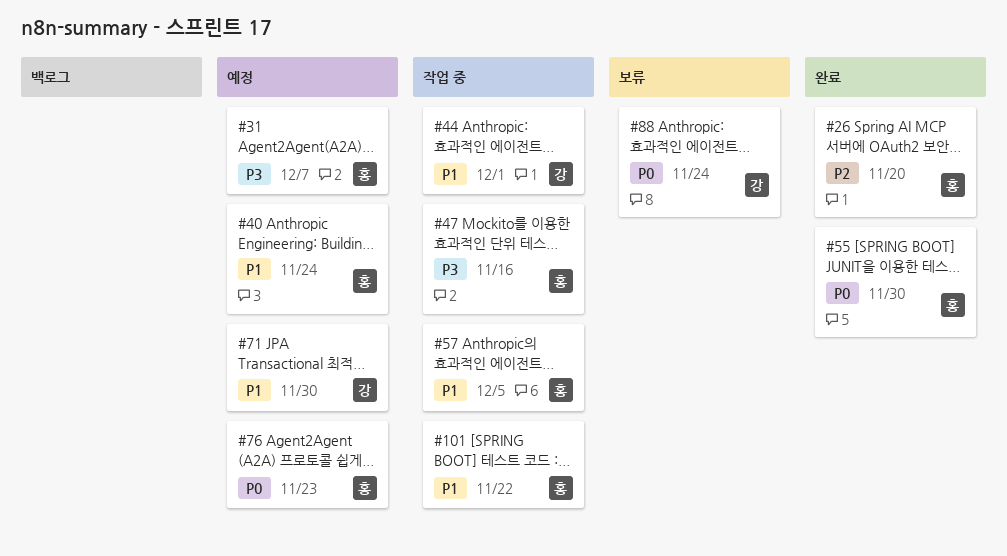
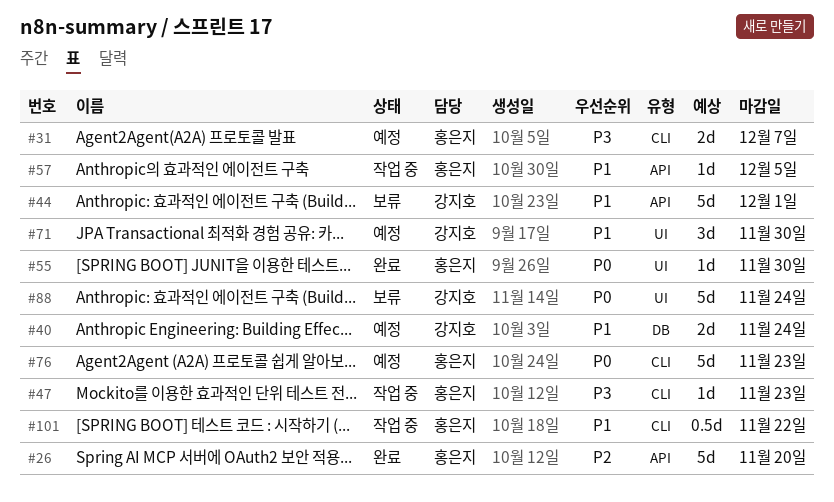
#40, owner: 홍은지 -> 강지호
#44, status: 작업 중 -> 보류
#47, due: Nov 16 -> Nov 23

